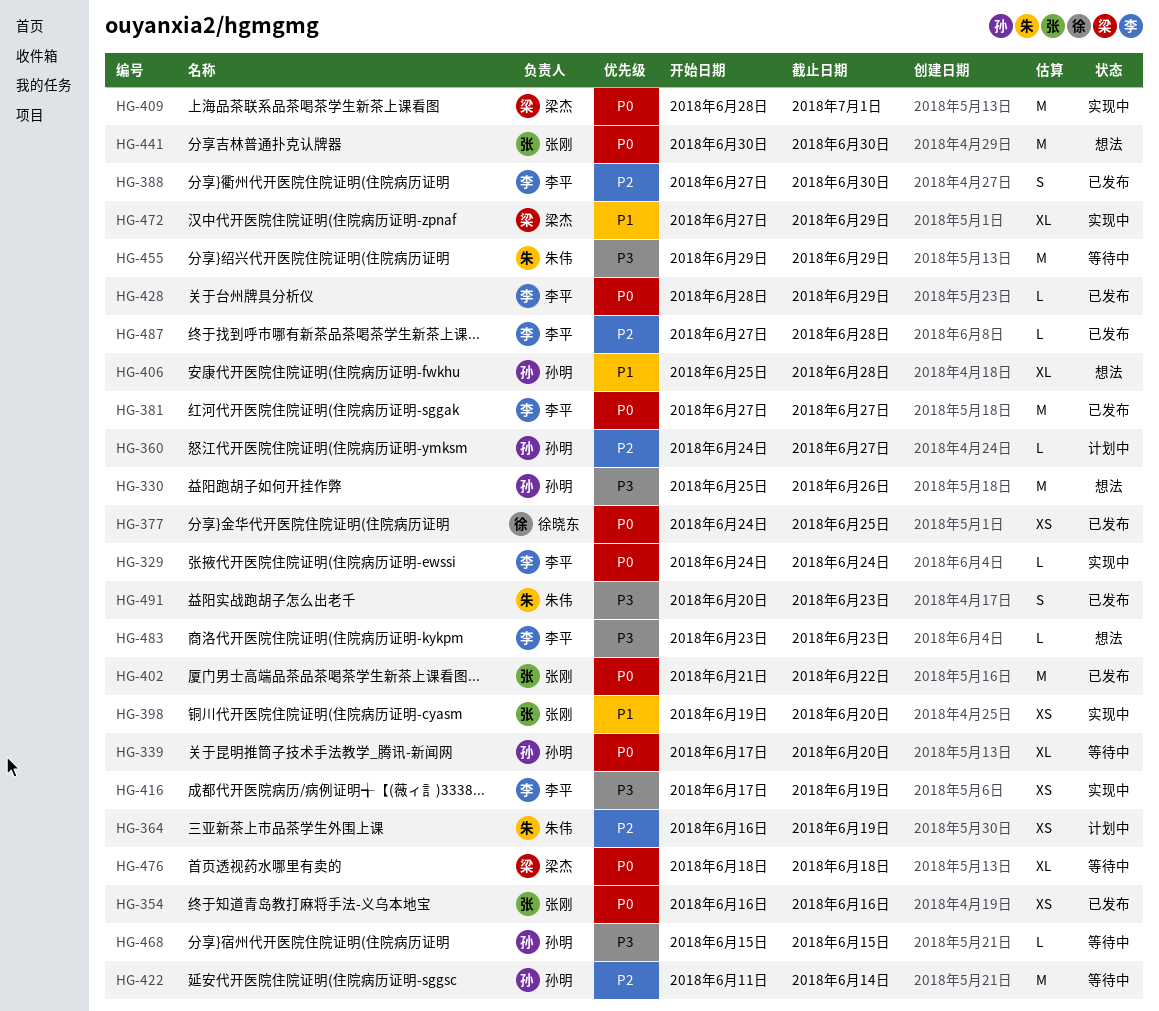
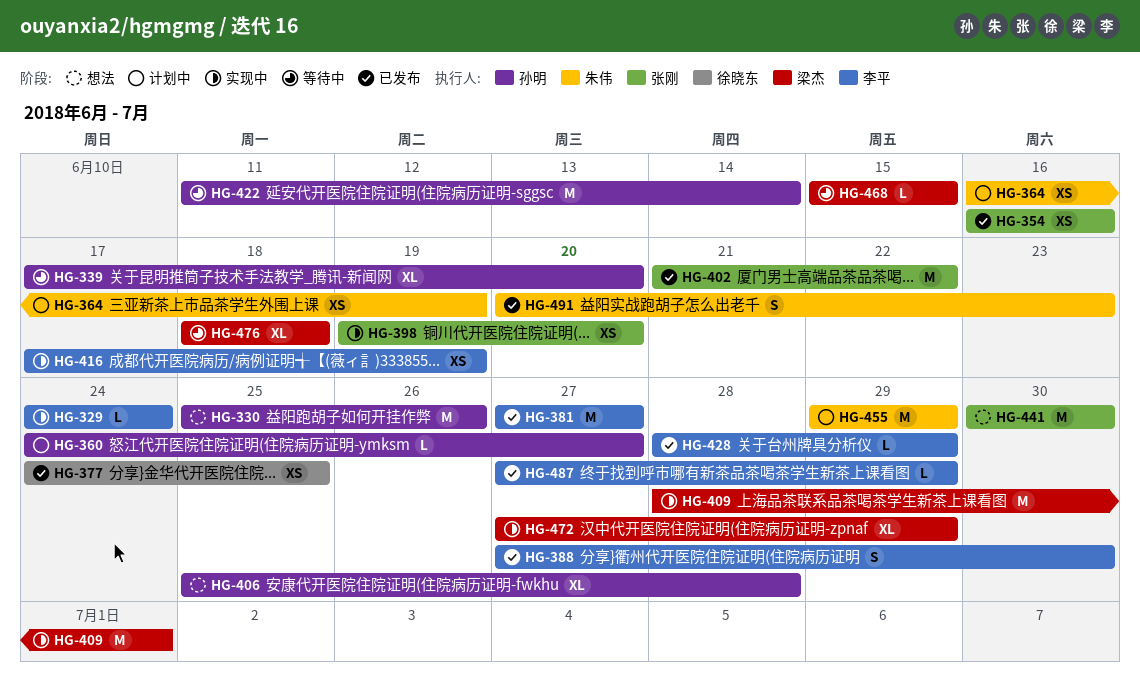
HG-455, status: 等待中 -> 计划中
HG-468, owner: 孙明 -> 梁杰
HG-483: present -> none
HG-487, due: Jun 28 -> Jun 29

